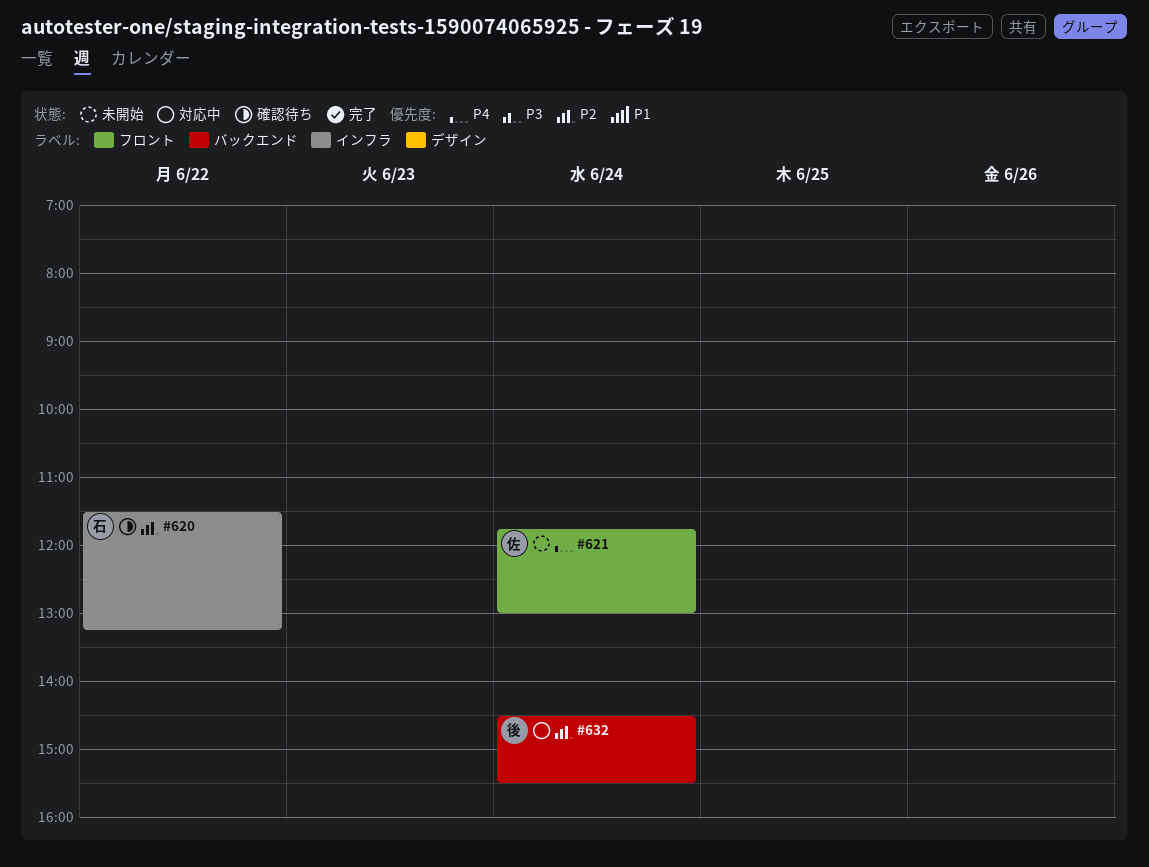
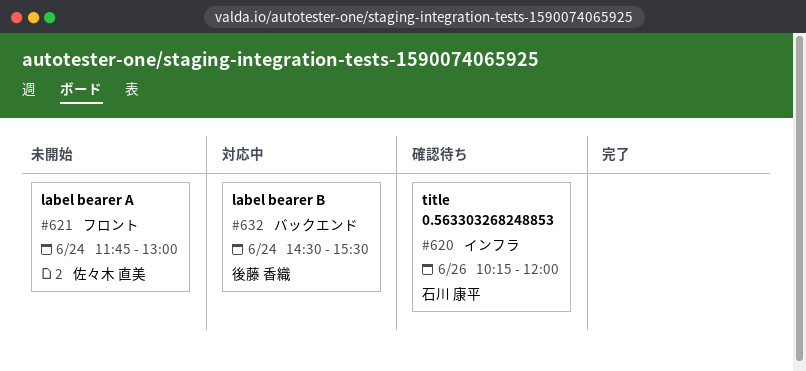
#620, day: Jun 22 -> Jun 26
#620, begins: 11:30 -> 10:15
#620, ends: 13:15 -> 12:00

